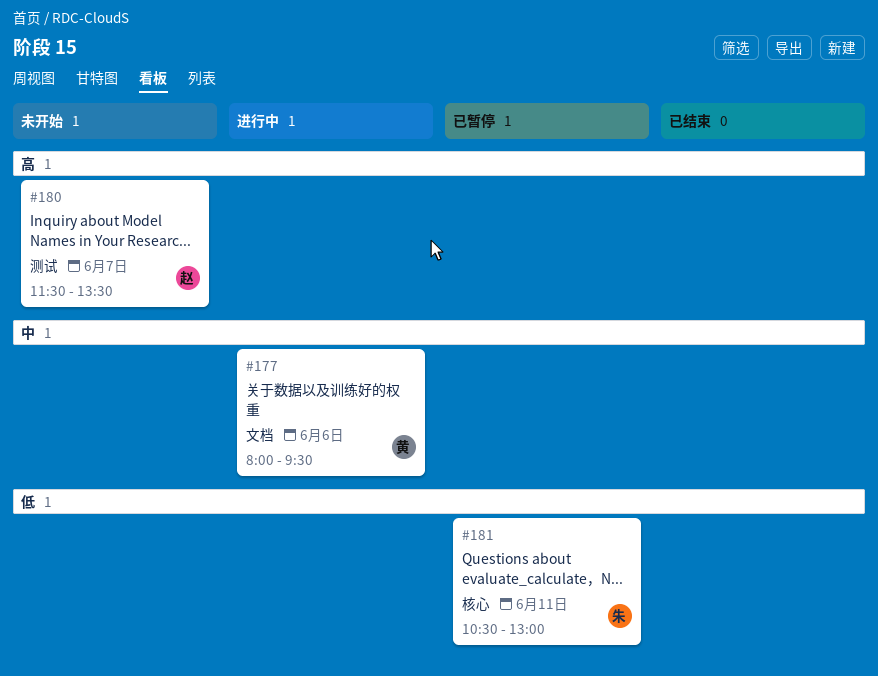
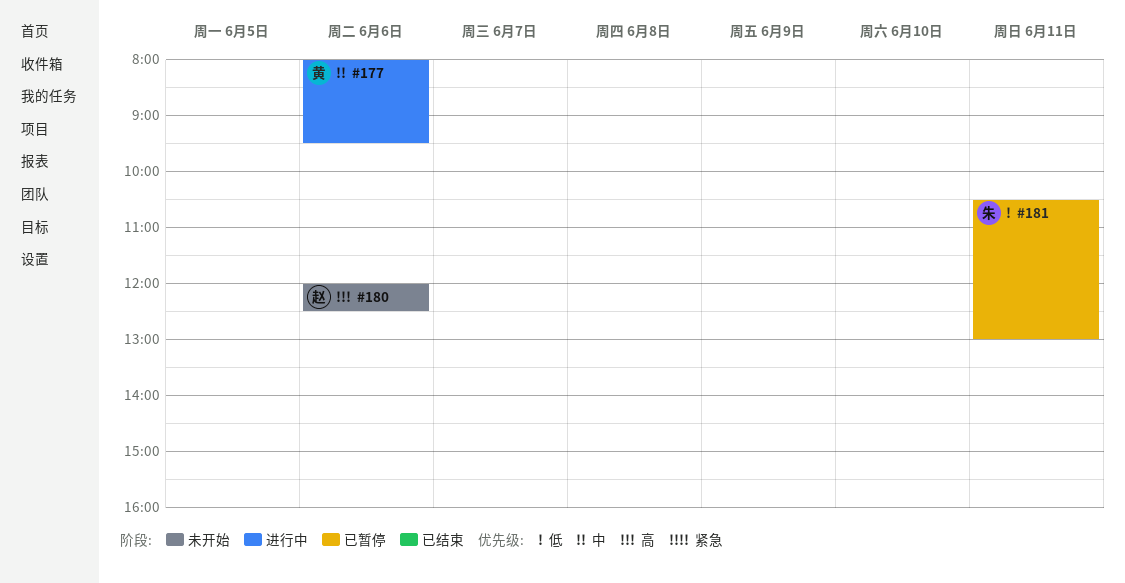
#180, day: Jun 7 -> Jun 6
#180, begins: 11:30 -> 12:00
#180, ends: 13:30 -> 12:30

